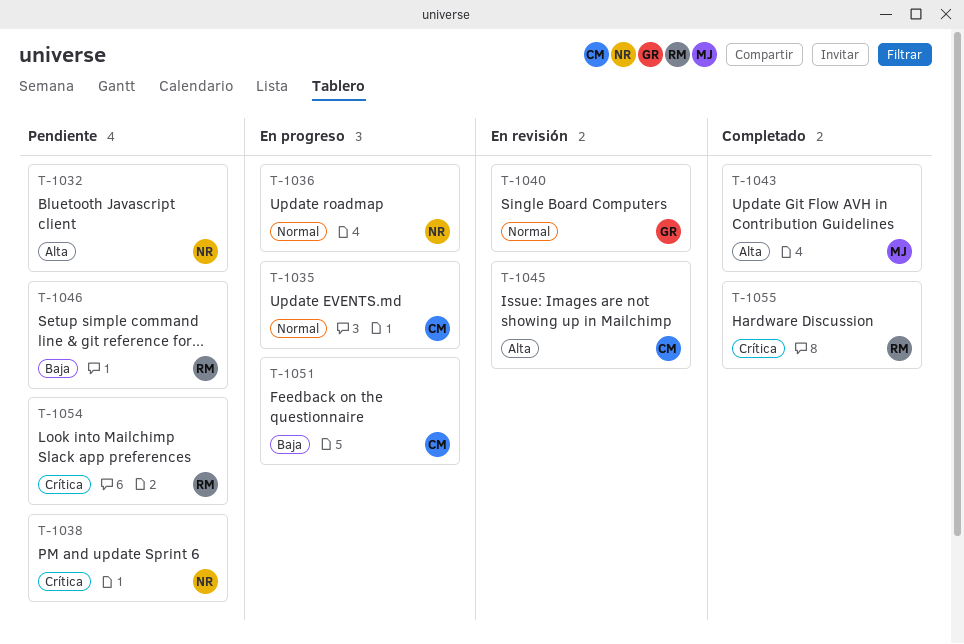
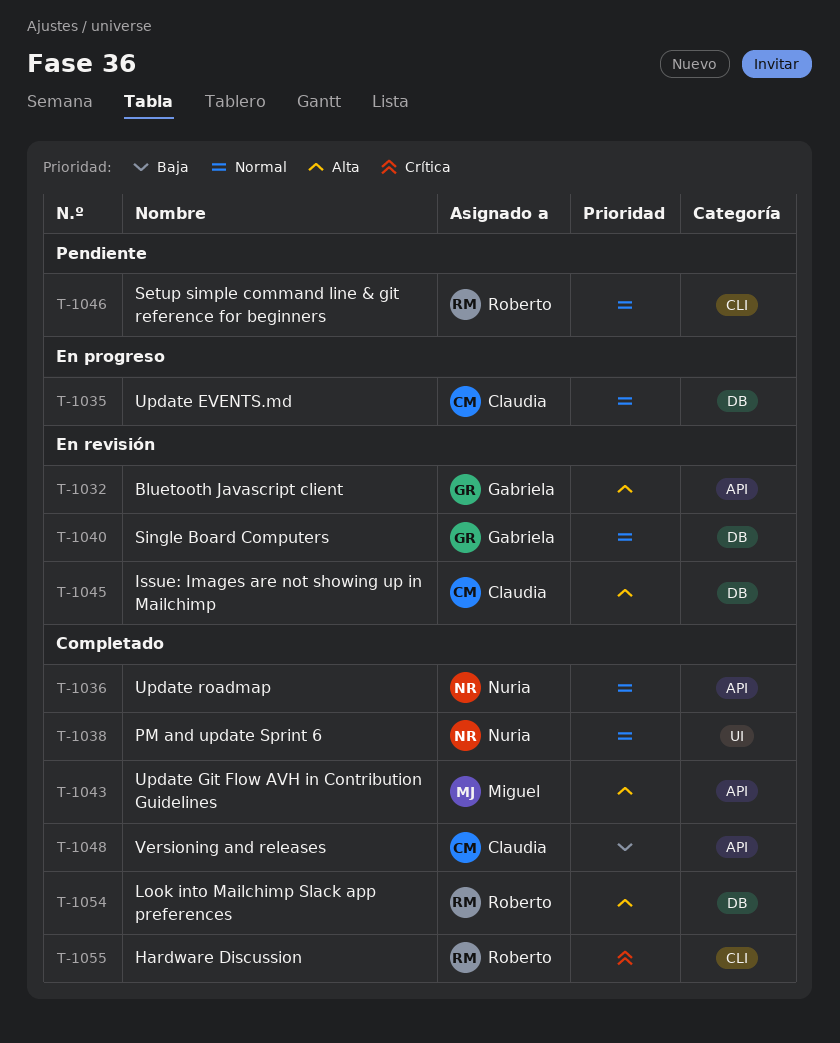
T-1032, status: Pendiente -> En revisión
T-1032, owner: Nuria -> Gabriela
T-1036, status: En progreso -> Completado
T-1038, status: Pendiente -> Completado
T-1038, priority: Crítica -> Normal
T-1046, priority: Baja -> Normal
T-1048: none -> present
T-1051: present -> none
T-1054, status: Pendiente -> Completado
T-1054, priority: Crítica -> Alta

